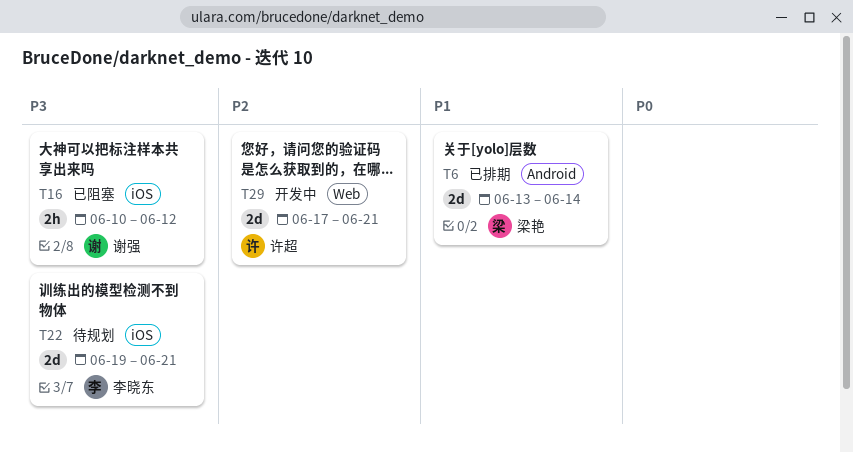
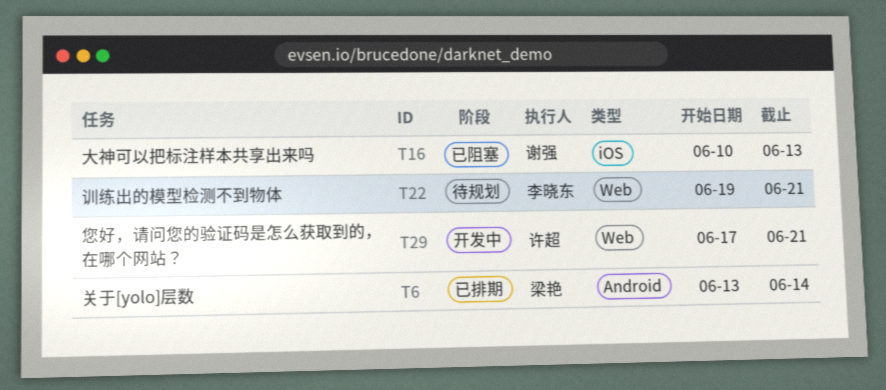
T16, due: Jun 12 -> Jun 13
T22, label: iOS -> Web

